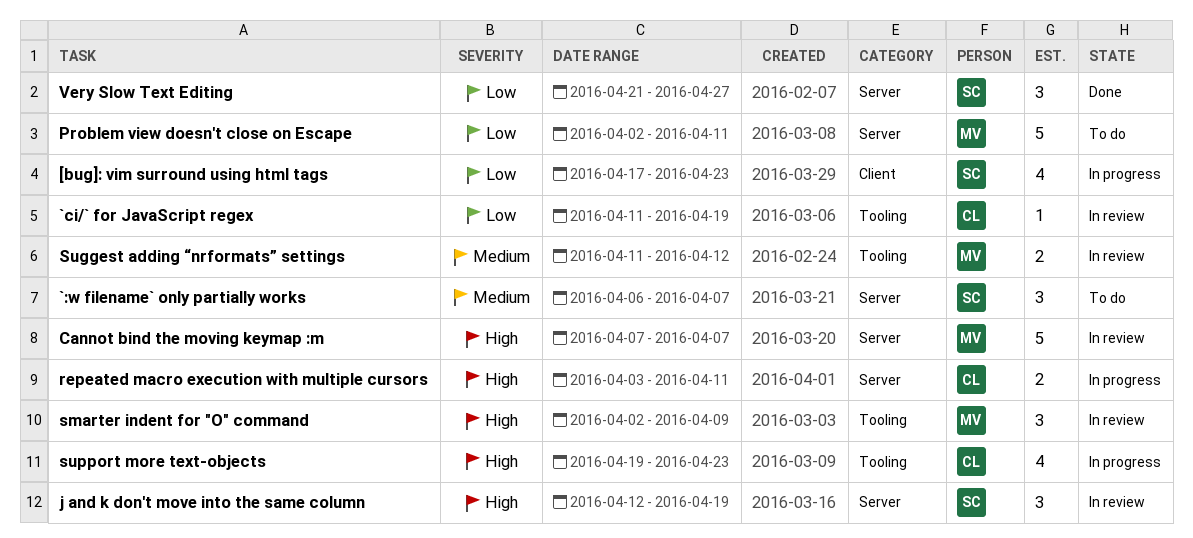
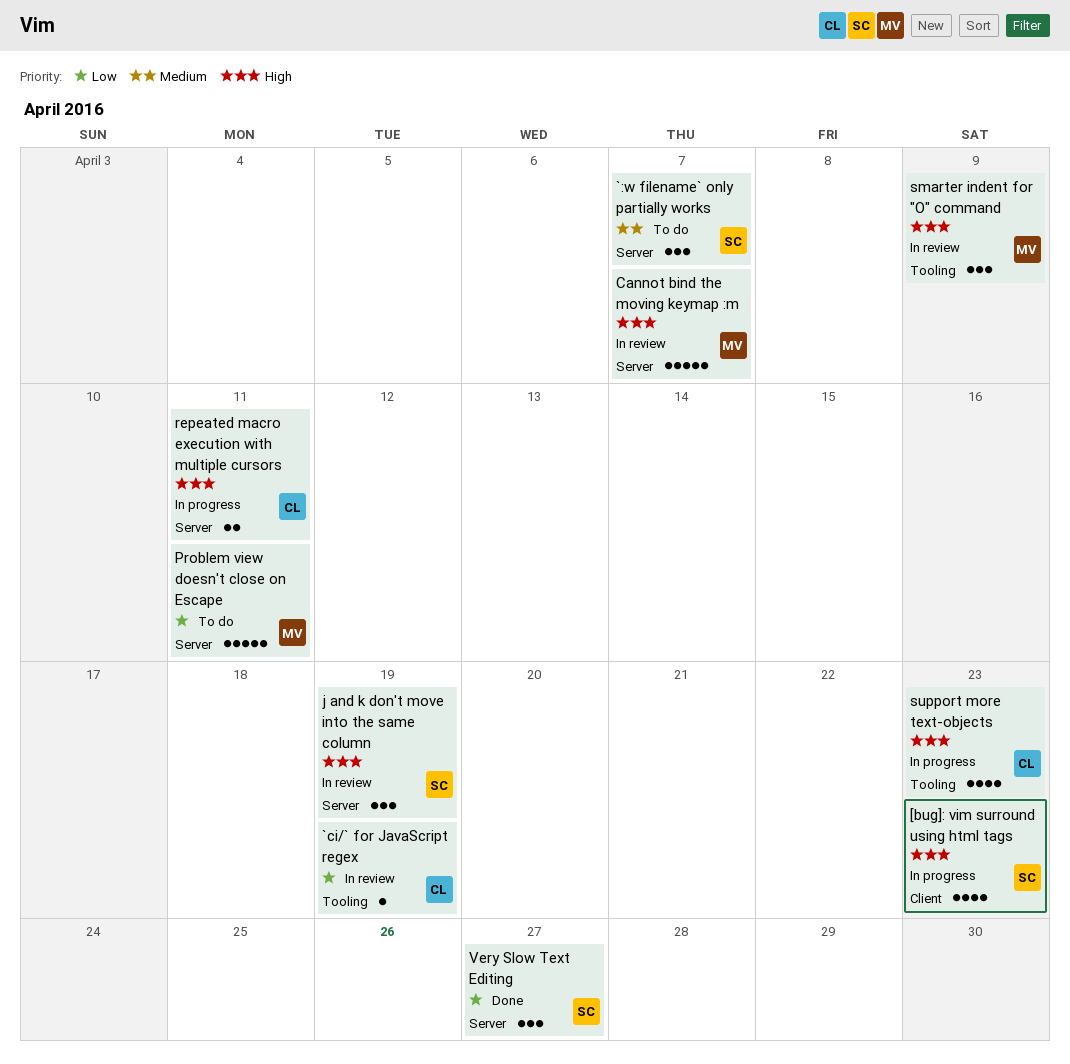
[bug]: vim surround using html tags, priority: Low -> High
Suggest adding “nrformats” settings: present -> none

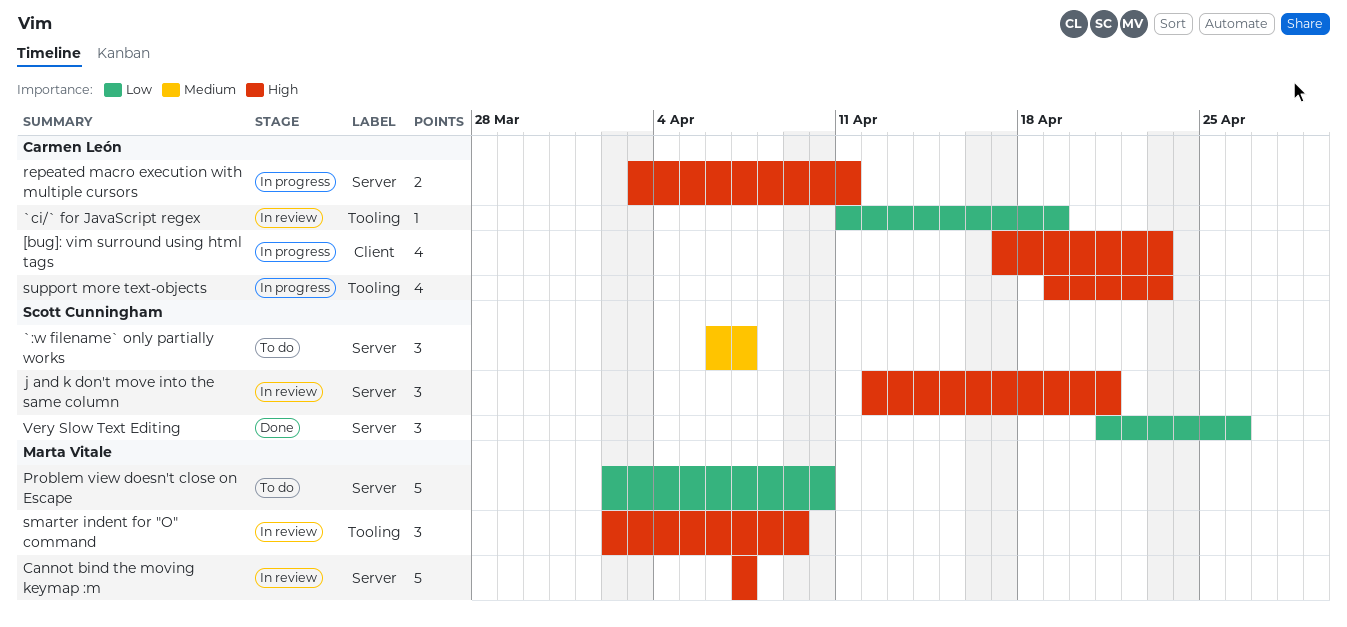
[bug]: vim surround using html tags, owner: Scott Cunningham -> Carmen León
j and k don't move into the same column, due: Apr 19 -> Apr 21
Problem view doesn't close on Escape, due: Apr 11 -> Apr 10
Very Slow Text Editing, due: Apr 27 -> Apr 26

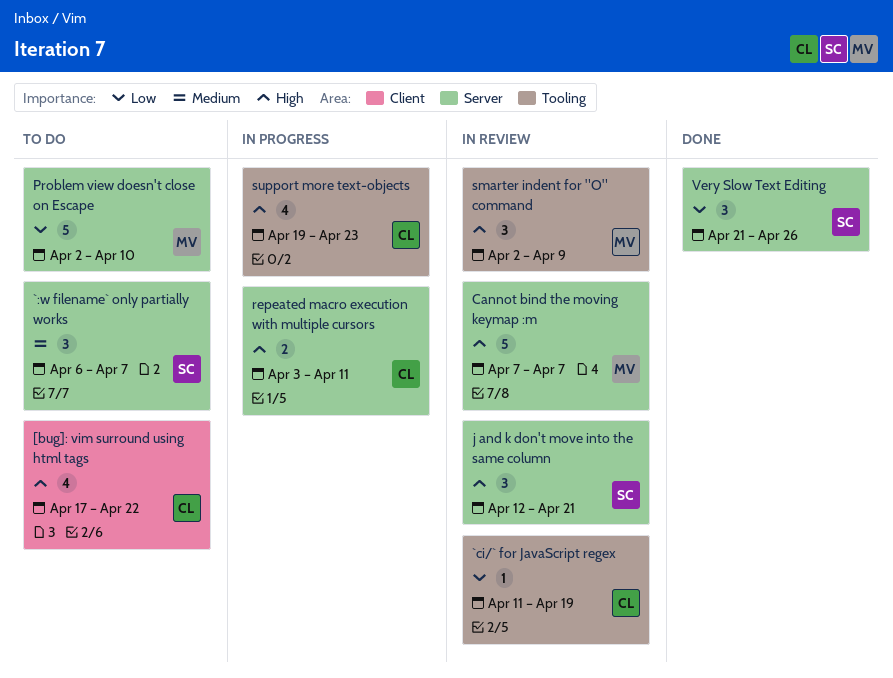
[bug]: vim surround using html tags, status: In progress -> To do
[bug]: vim surround using html tags, due: Apr 23 -> Apr 22

